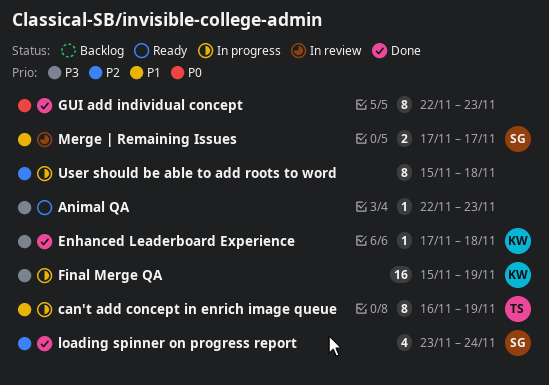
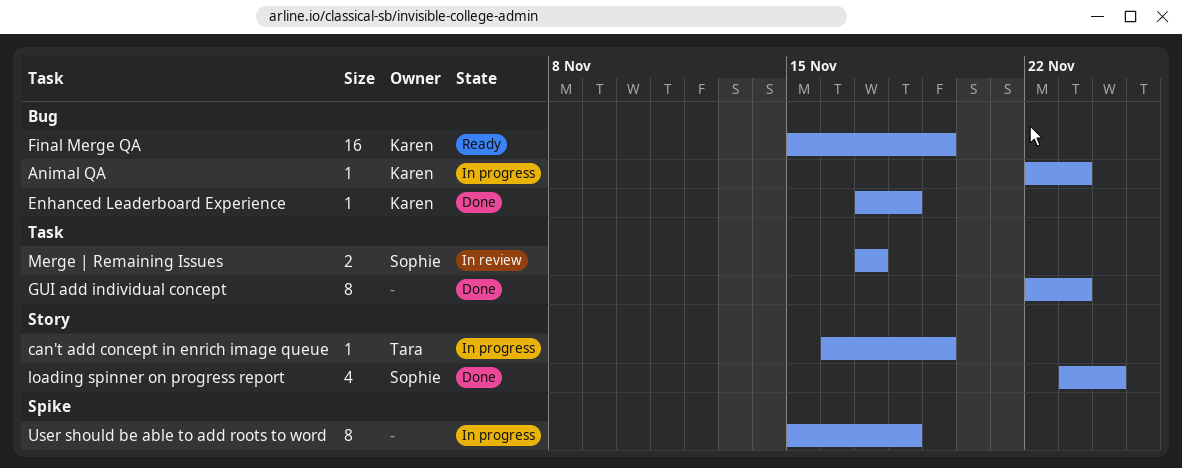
Animal QA, status: Ready -> In progress
Animal QA, owner: none -> Karen
can't add concept in enrich image queue, estimate: 8 -> 1
Final Merge QA, status: In progress -> Ready

